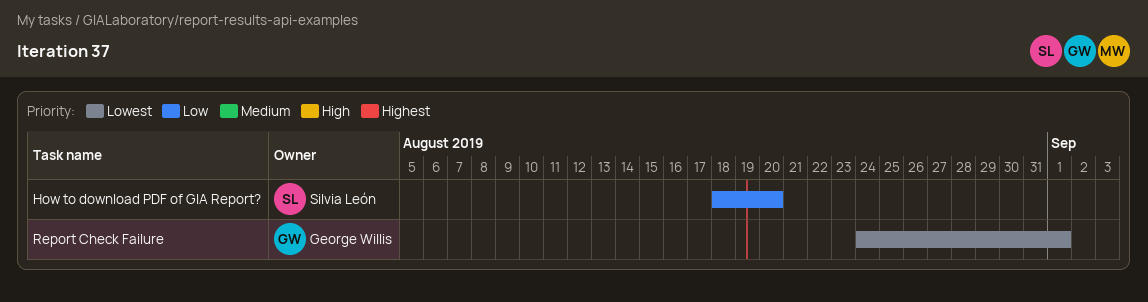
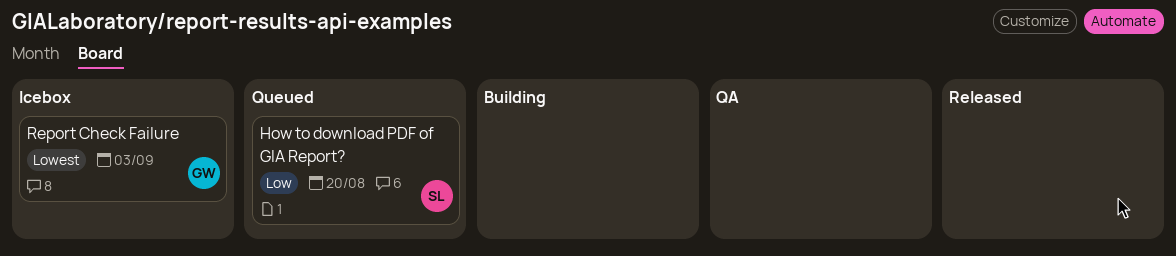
Report Check Failure, due: Sep 1 -> Sep 3

